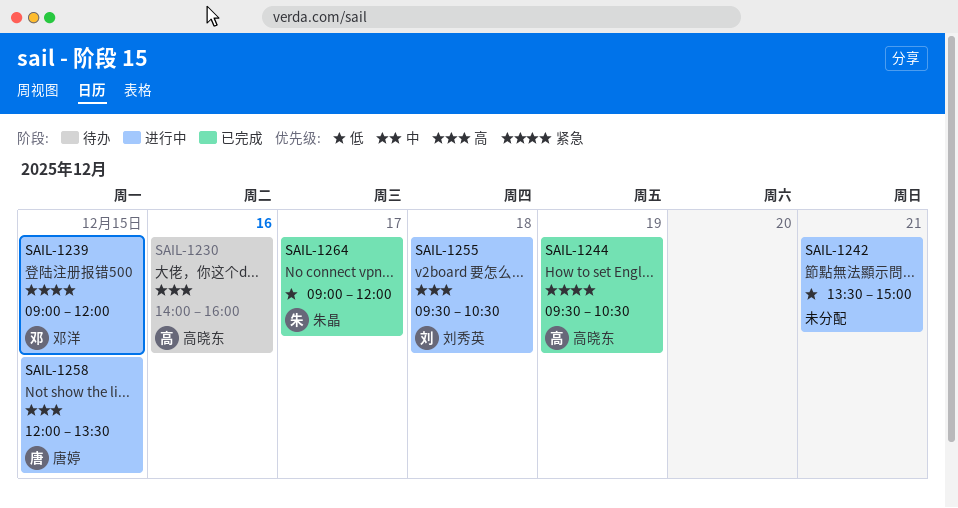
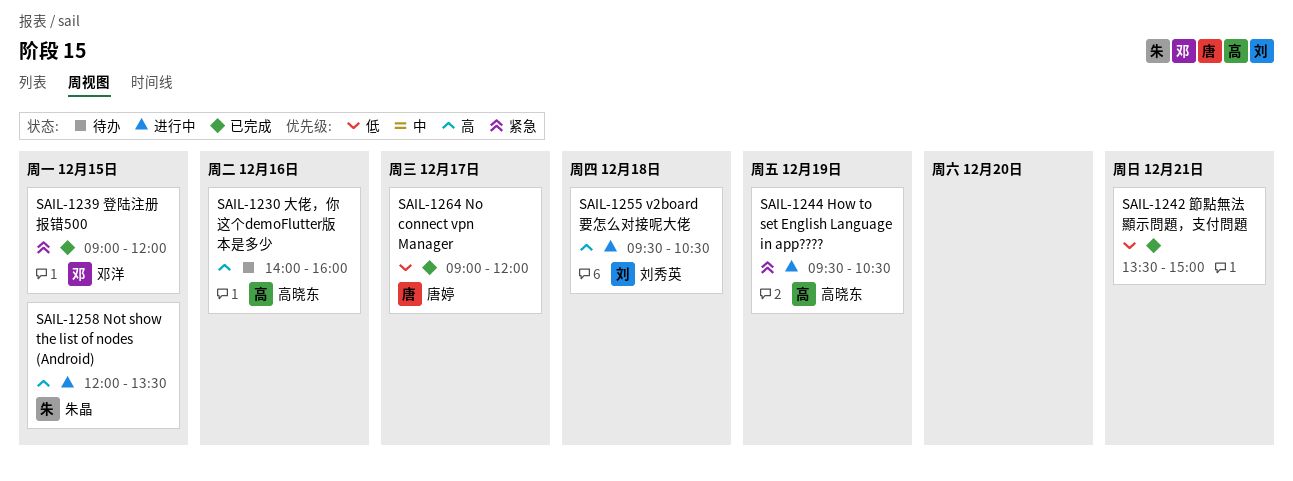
SAIL-1239, status: 进行中 -> 已完成
SAIL-1242, status: 进行中 -> 已完成
SAIL-1244, status: 已完成 -> 进行中
SAIL-1258, owner: 唐婷 -> 朱晶
SAIL-1264, owner: 朱晶 -> 唐婷

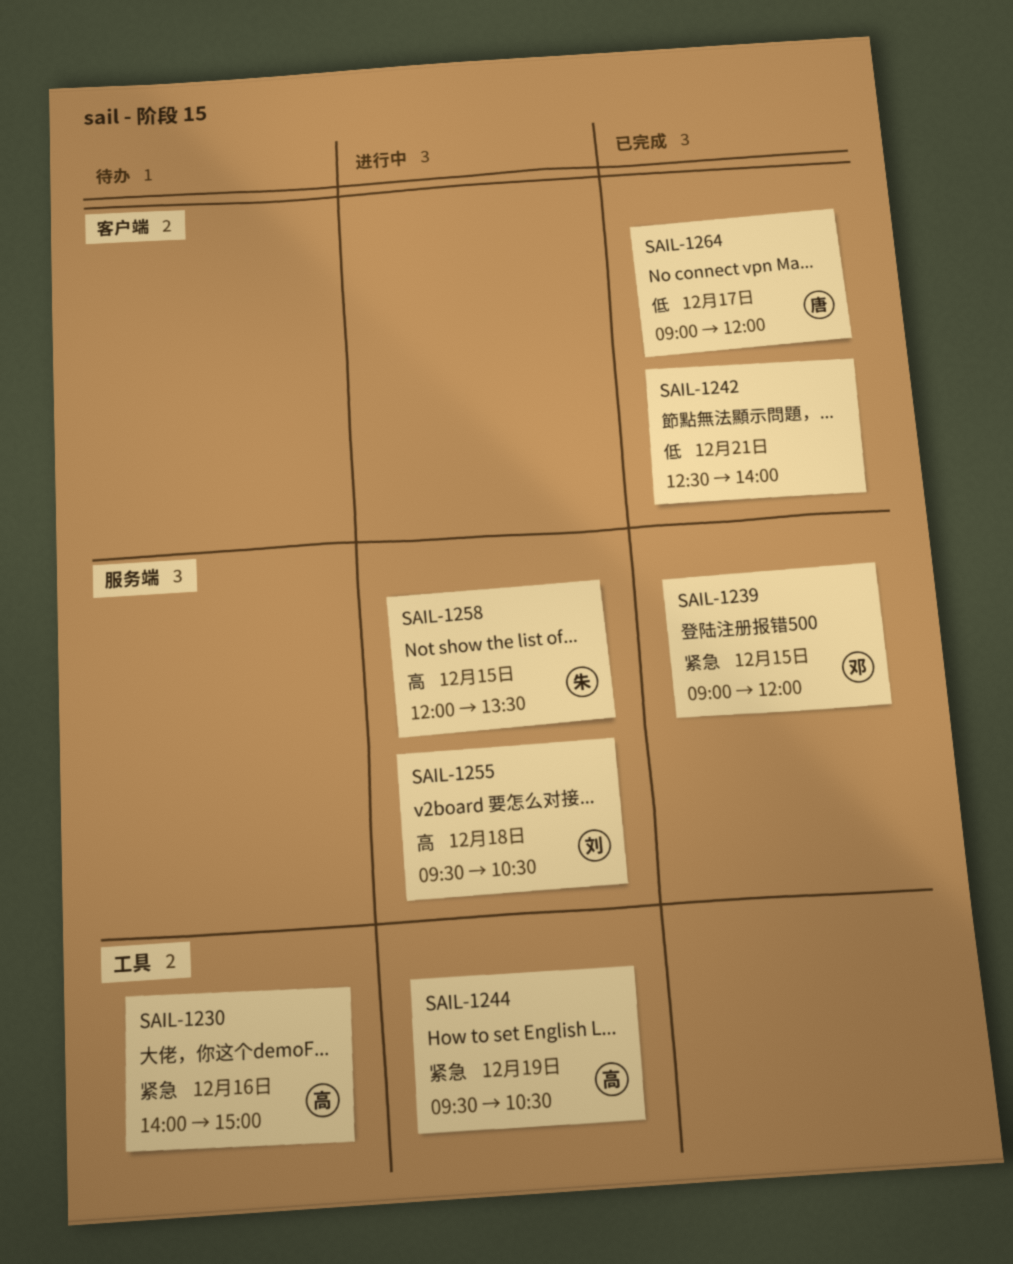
SAIL-1230, priority: 高 -> 紧急
SAIL-1230, ends: 16:00 -> 15:00
SAIL-1242, begins: 13:30 -> 12:30
SAIL-1242, ends: 15:00 -> 14:00

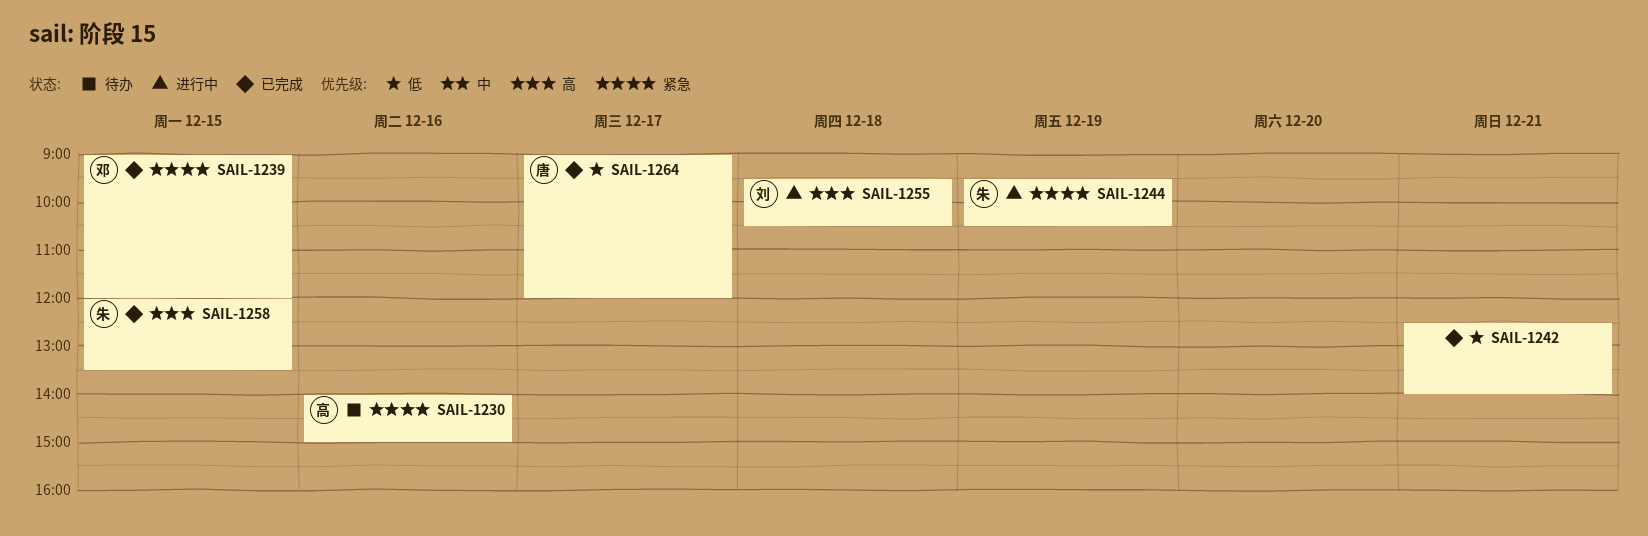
SAIL-1244, owner: 高 -> 朱
SAIL-1258, status: 进行中 -> 已完成

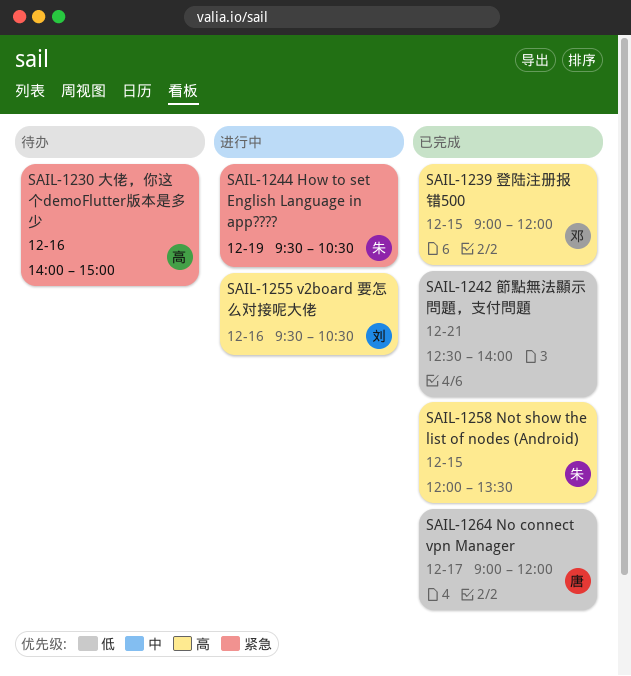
SAIL-1239, priority: 紧急 -> 高
SAIL-1255, day: Dec 18 -> Dec 16

